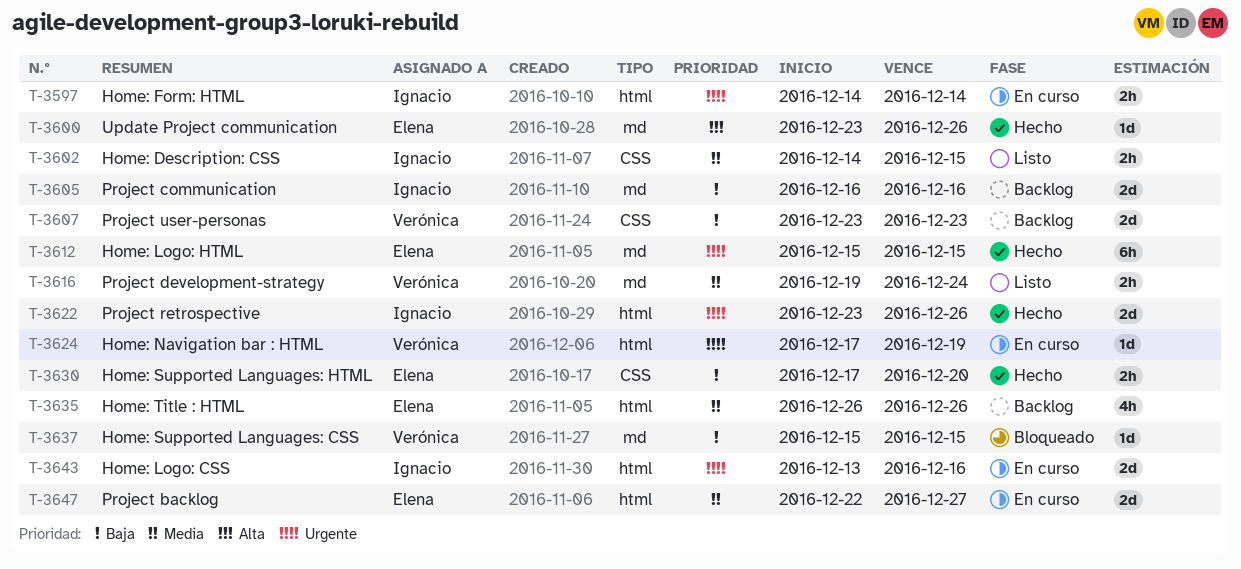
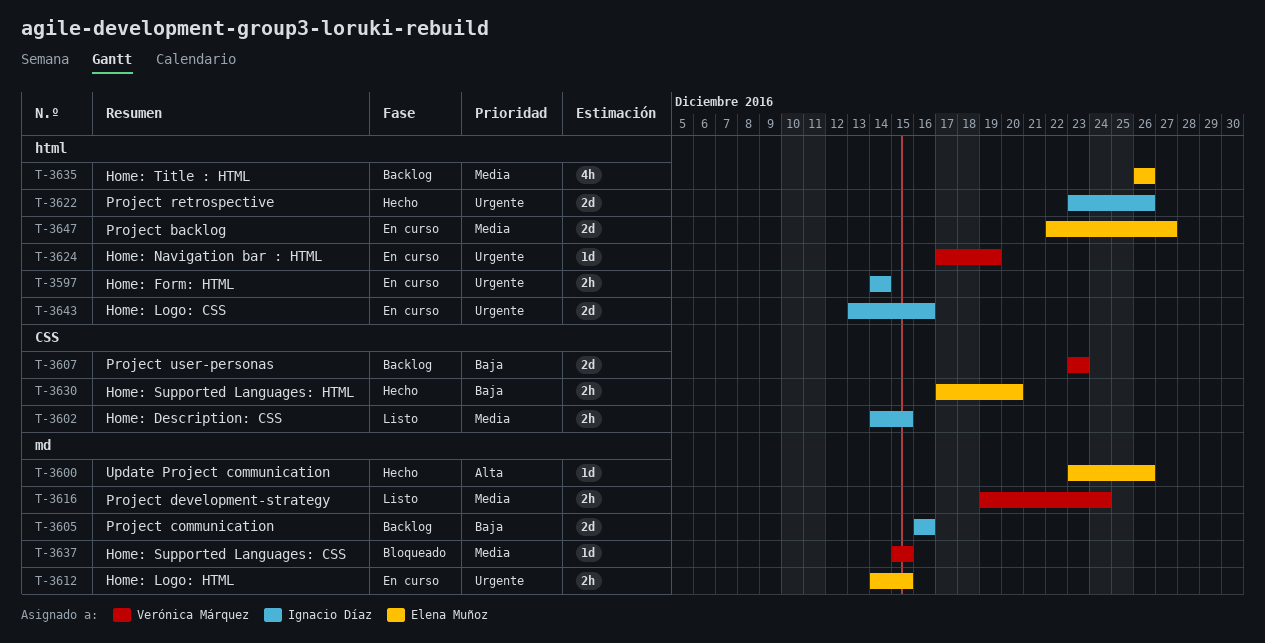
T-3612, status: Hecho -> En curso
T-3612, estimate: 6h -> 2h
T-3612, start: Dec 15 -> Dec 14
T-3637, priority: Baja -> Media

